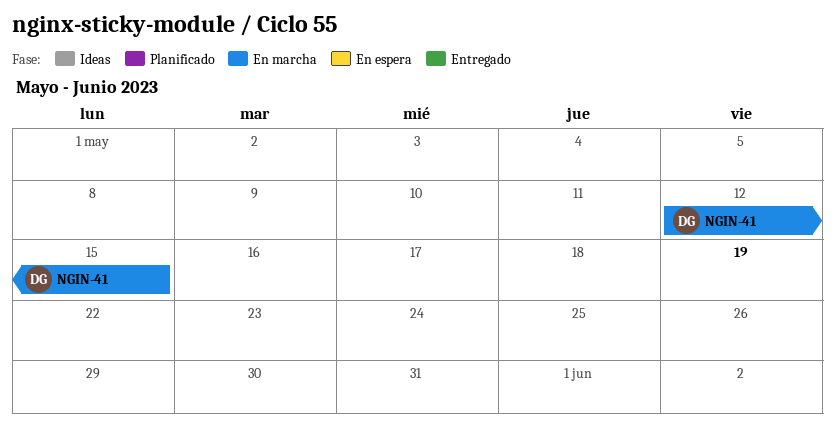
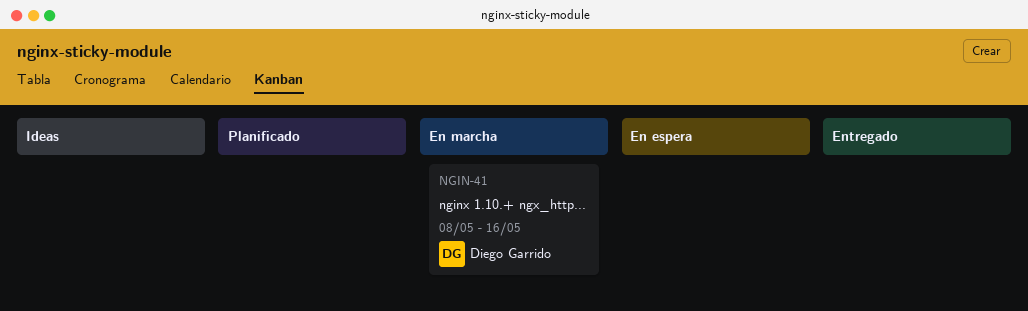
NGIN-41, start: May 12 -> May 8
NGIN-41, due: May 15 -> May 16

